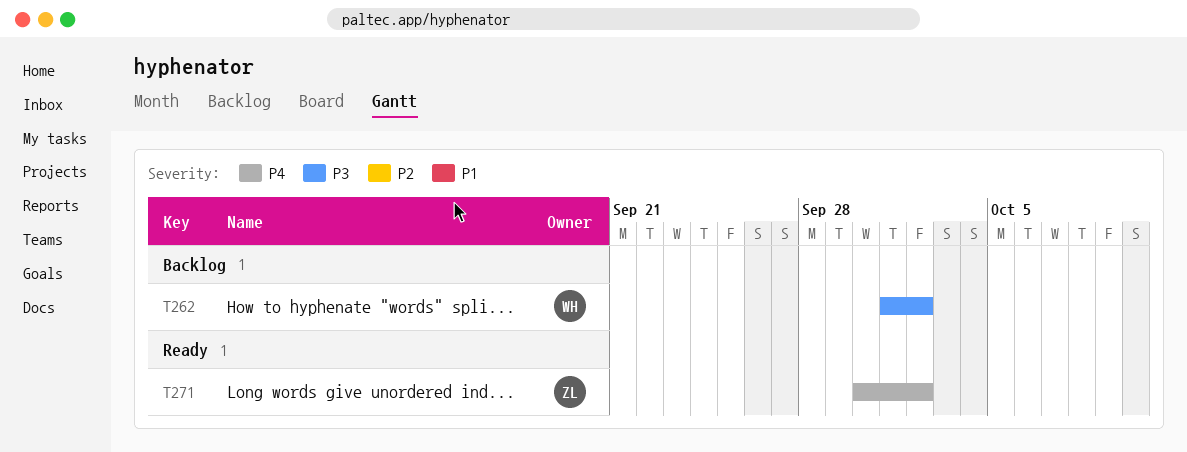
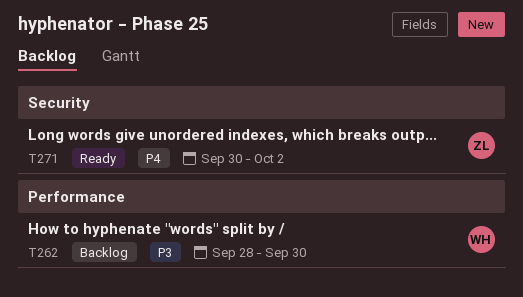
T262, start: Oct 1 -> Sep 28
T262, due: Oct 2 -> Sep 30

